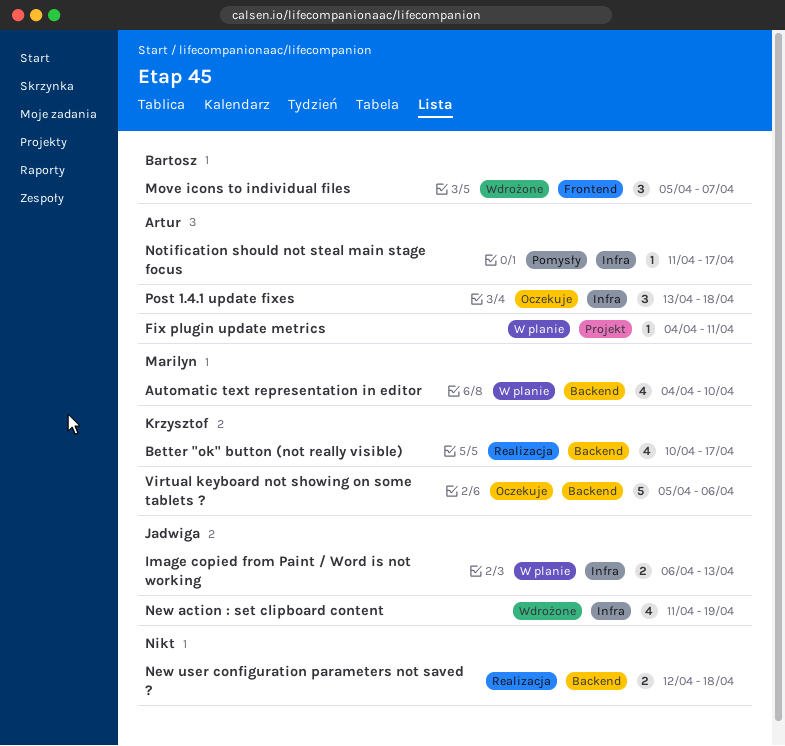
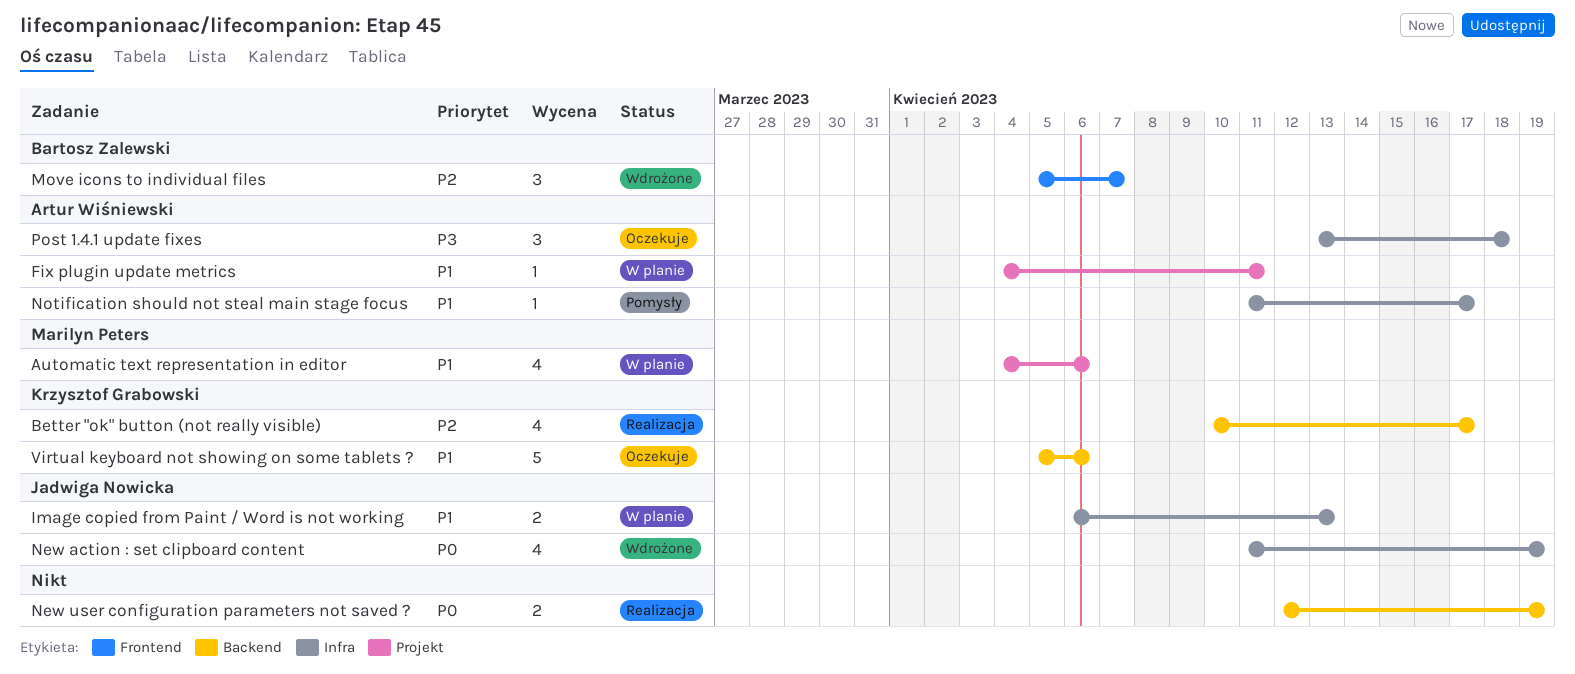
Automatic text representation in editor, label: Backend -> Projekt
Automatic text representation in editor, due: Apr 10 -> Apr 6
New user configuration parameters not saved ?, due: Apr 18 -> Apr 19

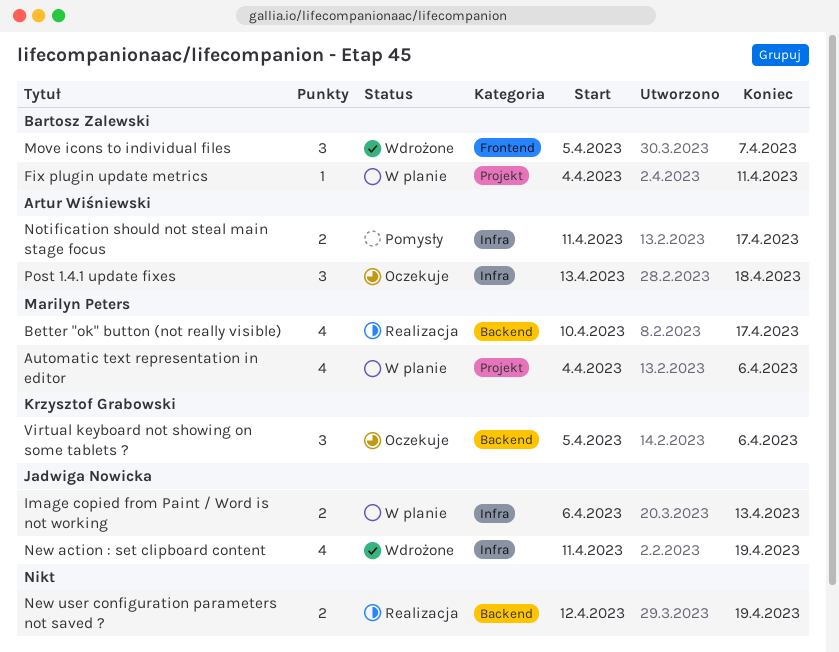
Better "ok" button (not really visible), owner: Krzysztof Grabowski -> Marilyn Peters
Fix plugin update metrics, owner: Artur Wiśniewski -> Bartosz Zalewski
Notification should not steal main stage focus, estimate: 1 -> 2
Virtual keyboard not showing on some tablets ?, estimate: 5 -> 3

